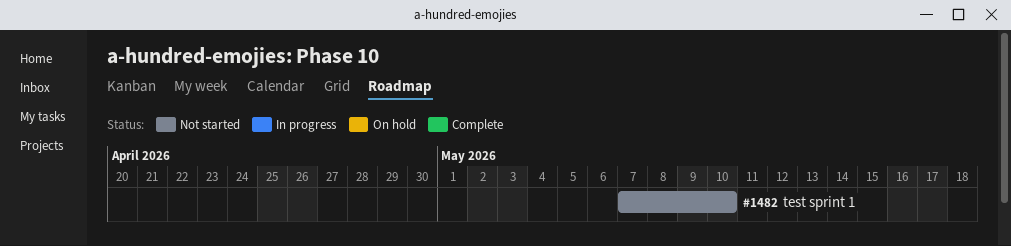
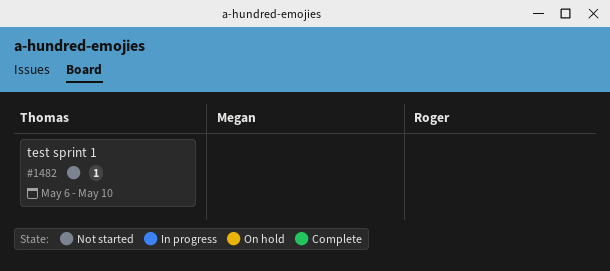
#1482, start: May 7 -> May 6

